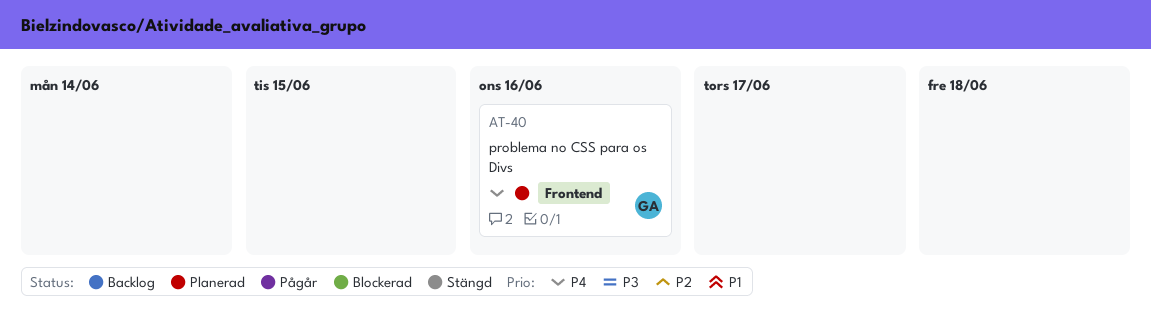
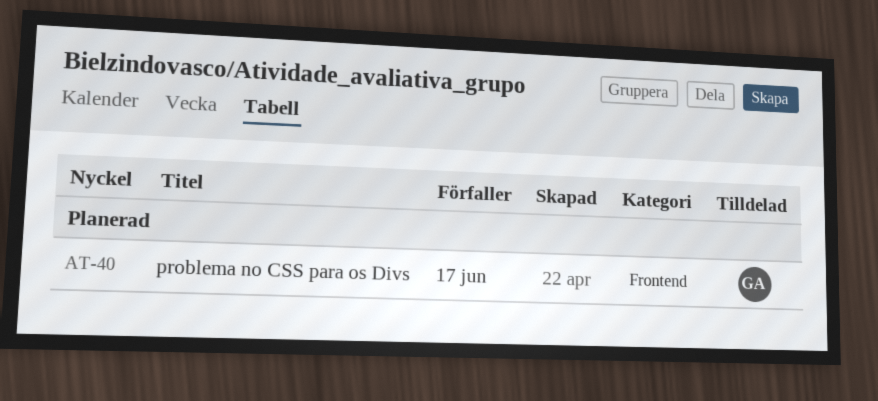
AT-40, due: Jun 16 -> Jun 17

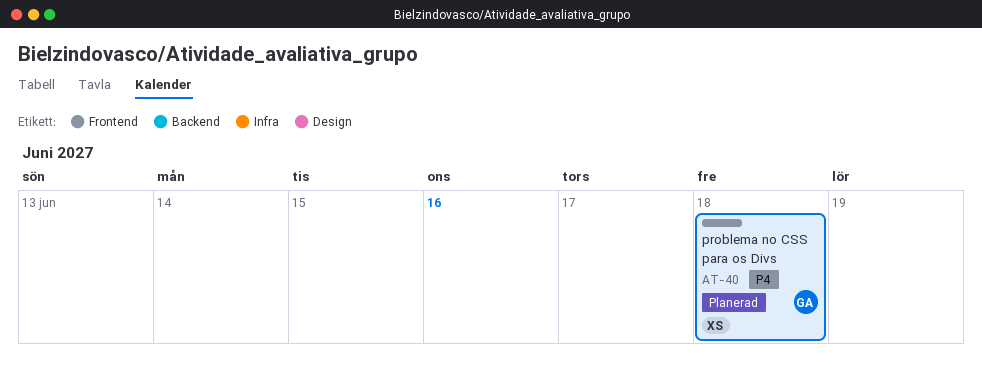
AT-40, due: Jun 17 -> Jun 18

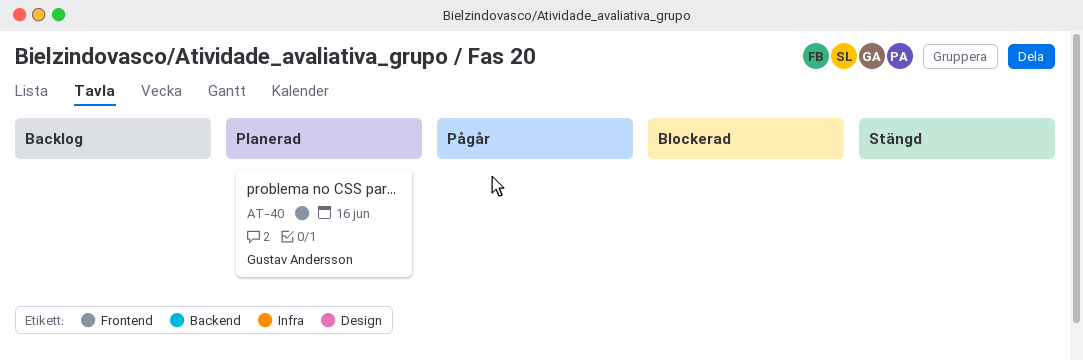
AT-40, due: Jun 18 -> Jun 16

